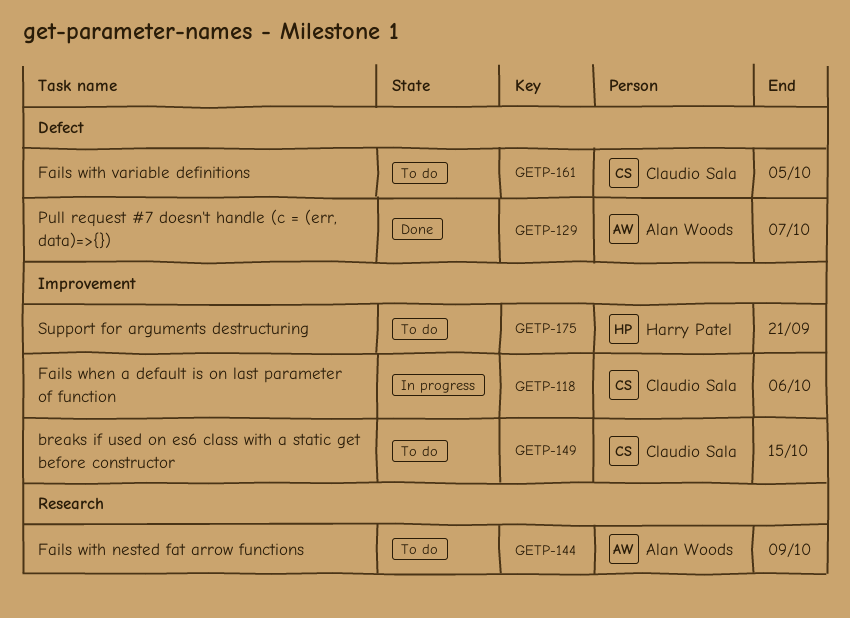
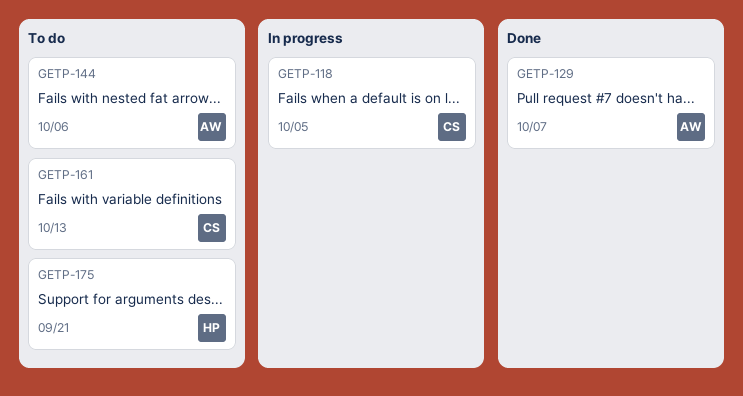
GETP-118, due: Oct 6 -> Oct 5
GETP-144, due: Oct 9 -> Oct 6
GETP-149: present -> none
GETP-161, due: Oct 5 -> Oct 13

